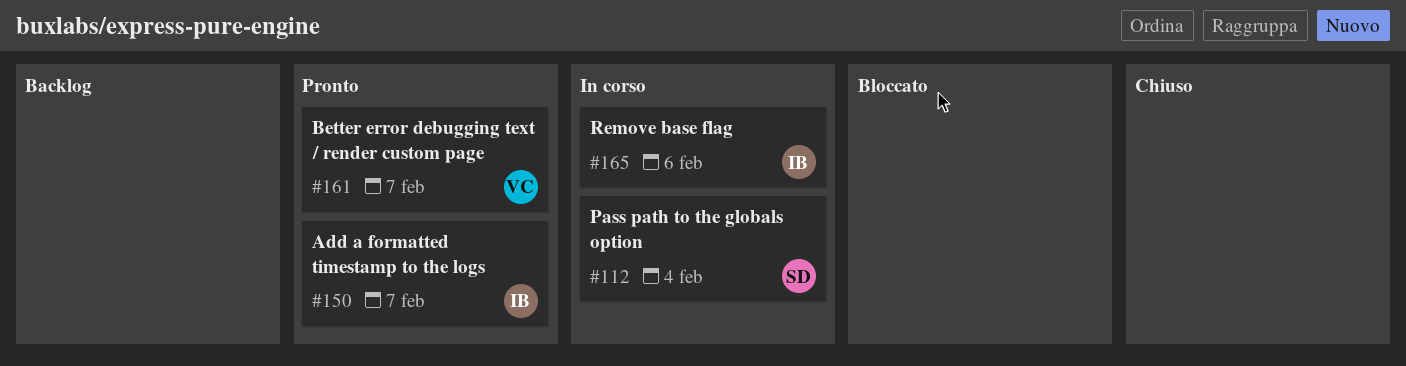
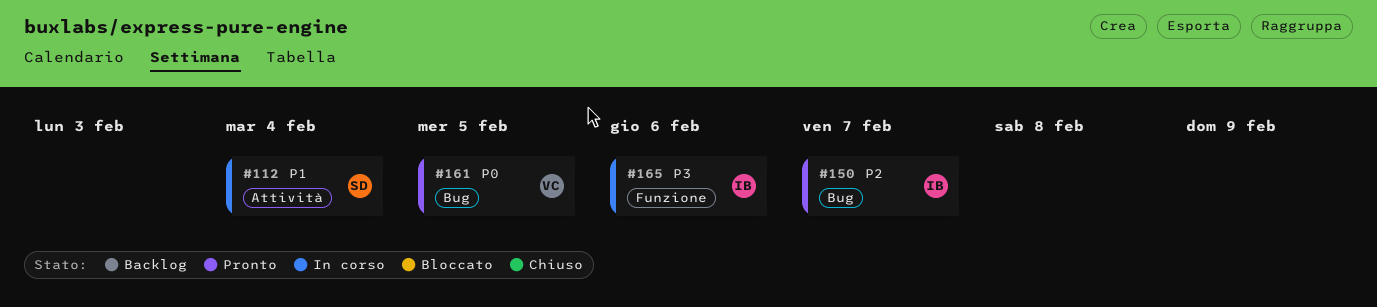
#161, due: Feb 7 -> Feb 5

